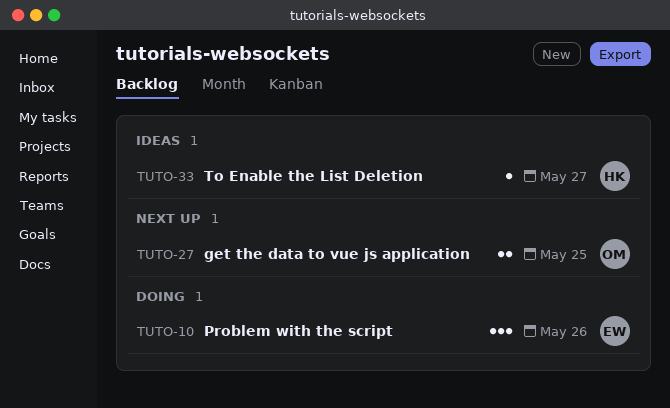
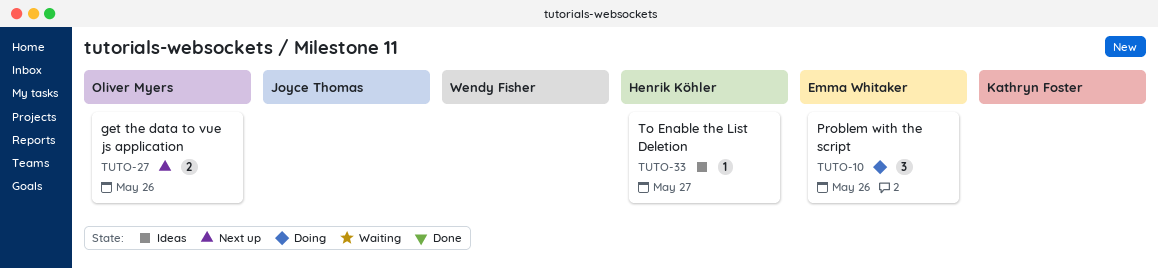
TUTO-27, due: May 25 -> May 26

